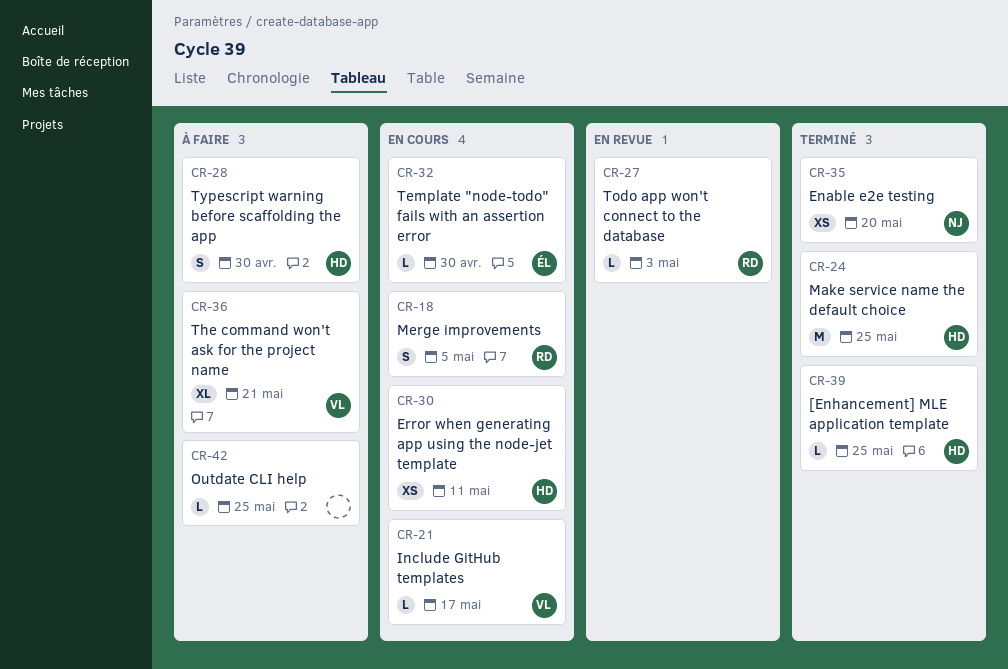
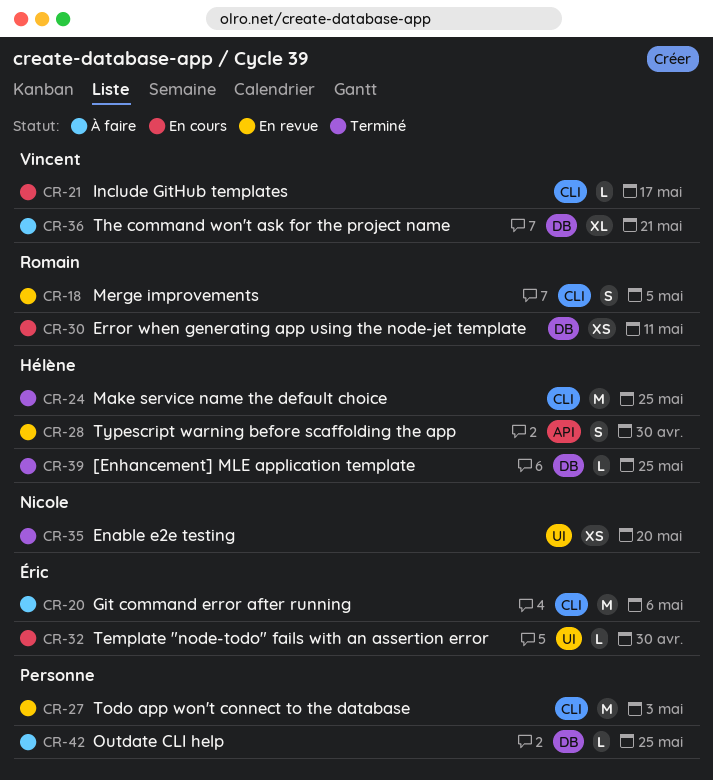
CR-18, status: En cours -> En revue
CR-20: none -> present
CR-27, owner: Romain -> none
CR-27, estimate: L -> M
CR-28, status: À faire -> En revue
CR-30, owner: Hélène -> Romain

